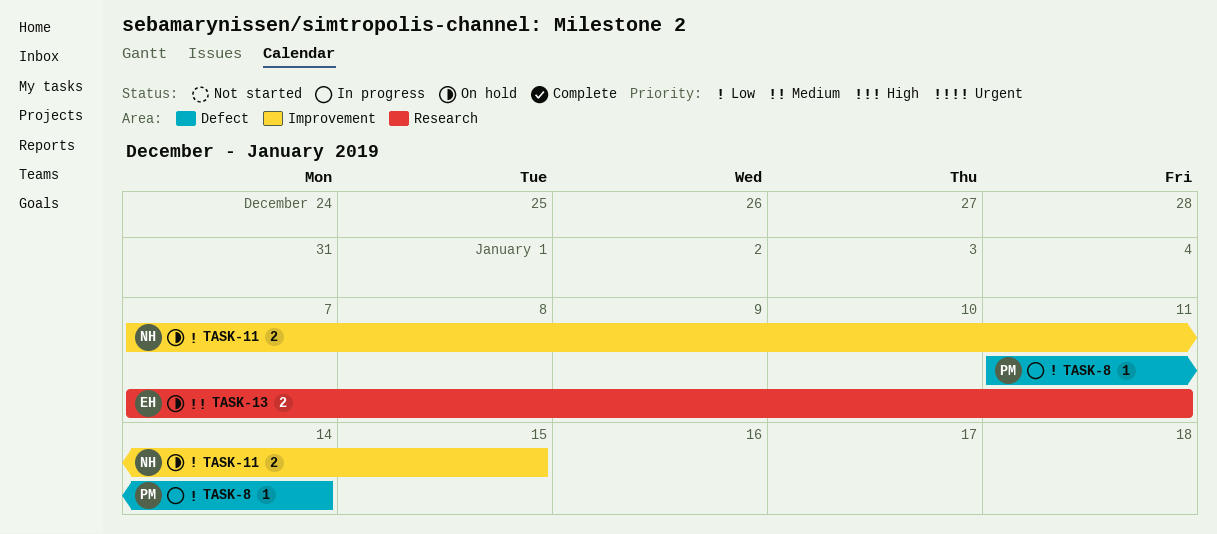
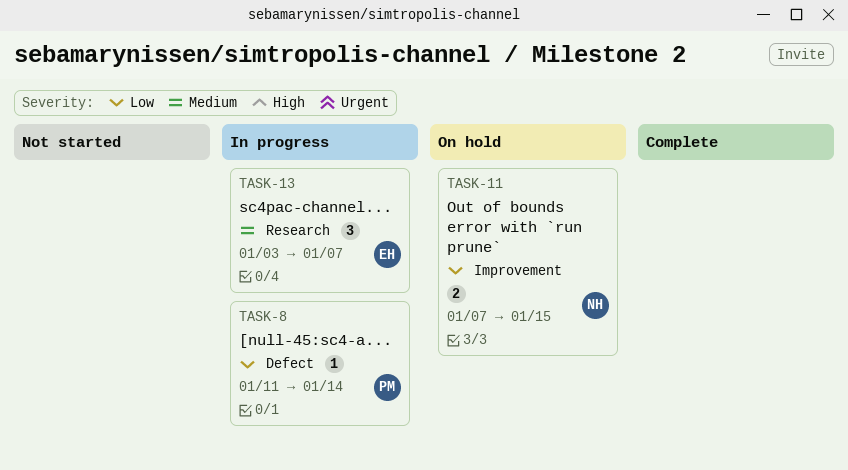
TASK-13, status: On hold -> In progress
TASK-13, estimate: 2 -> 3
TASK-13, start: Jan 7 -> Jan 3
TASK-13, due: Jan 11 -> Jan 7

